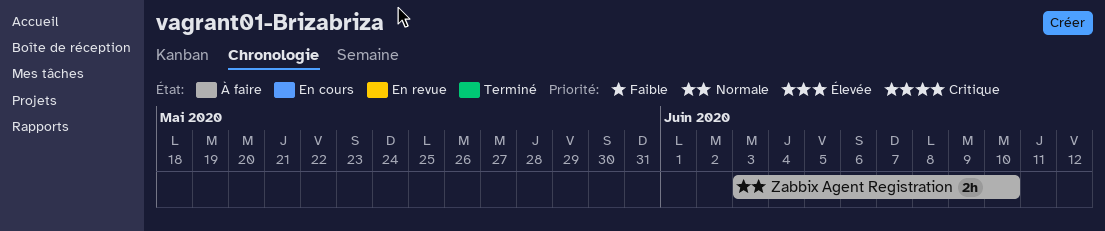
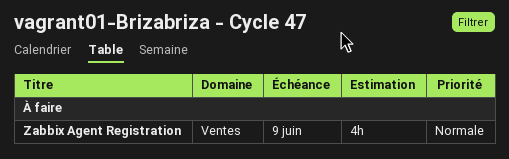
Zabbix Agent Registration, estimate: 2h -> 4h
Zabbix Agent Registration, due: Jun 10 -> Jun 9

